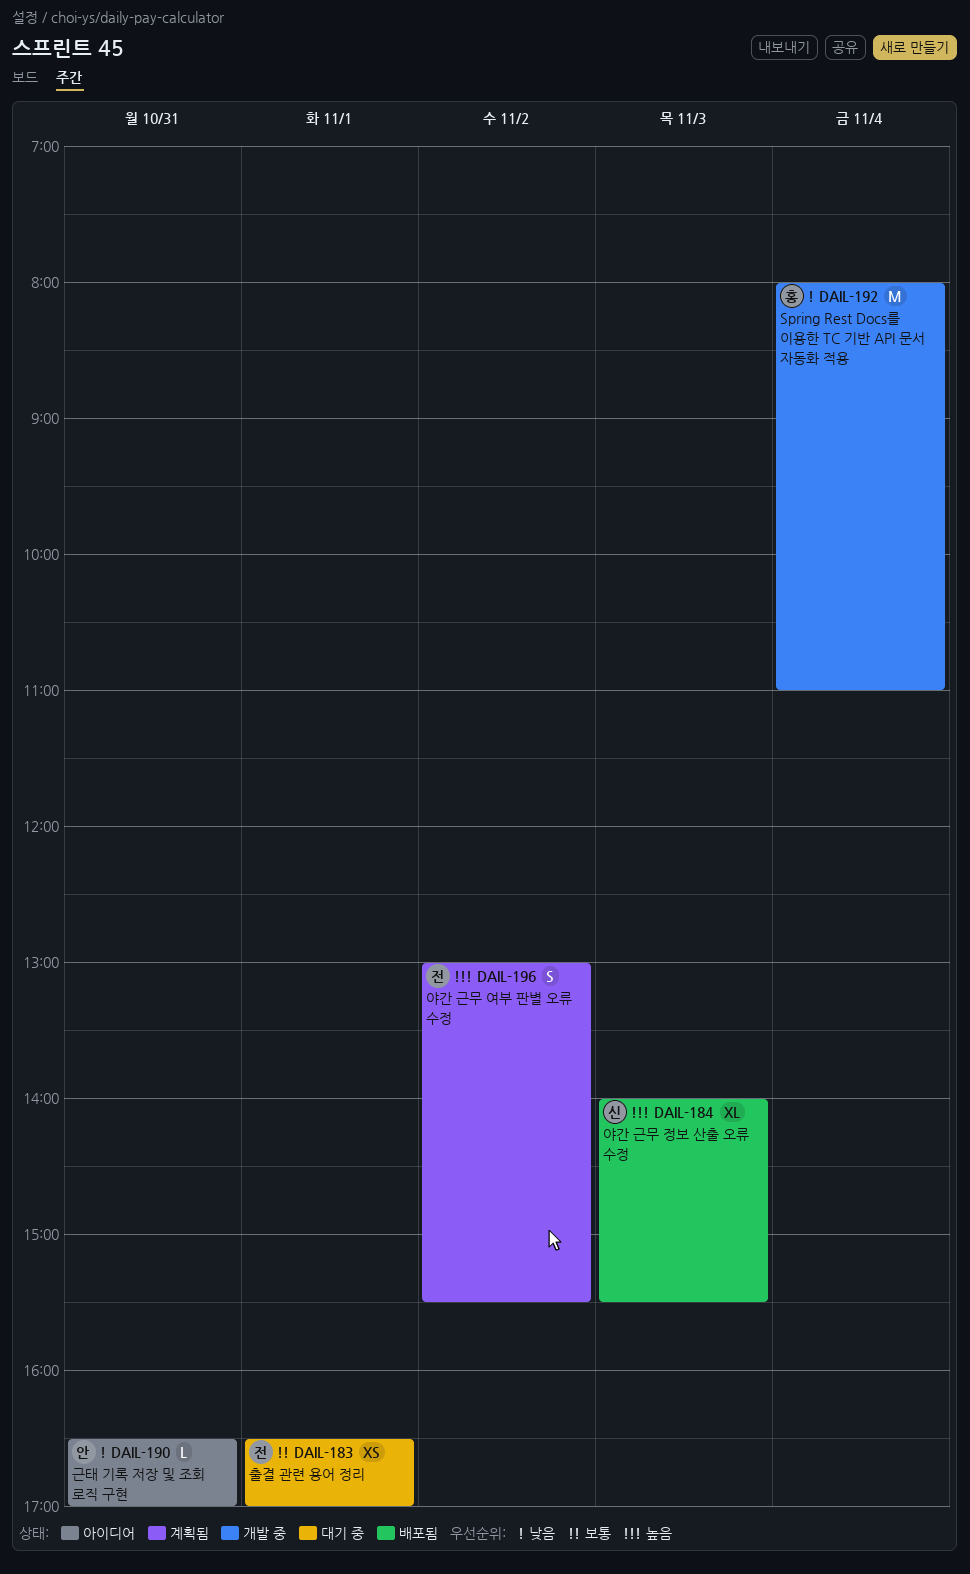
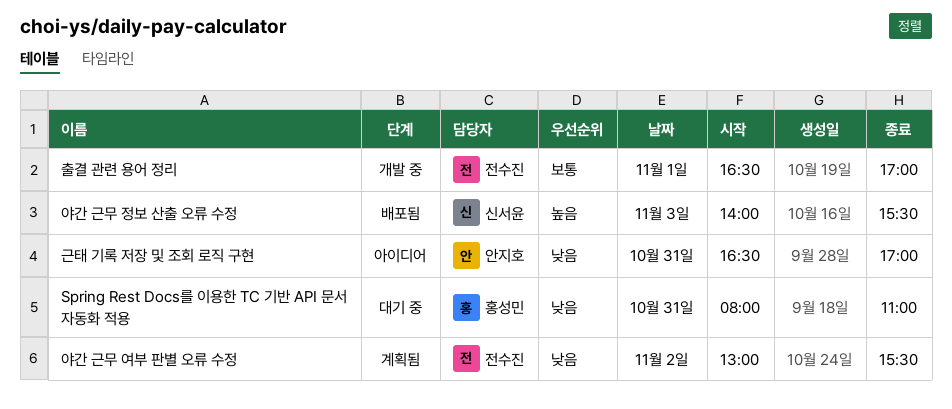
Spring Rest Docs를 이용한 TC 기반 API 문서 자동화 적용, status: 개발 중 -> 대기 중
Spring Rest Docs를 이용한 TC 기반 API 문서 자동화 적용, day: Nov 4 -> Oct 31
야간 근무 여부 판별 오류 수정, priority: 높음 -> 낮음
출결 관련 용어 정리, status: 대기 중 -> 개발 중

